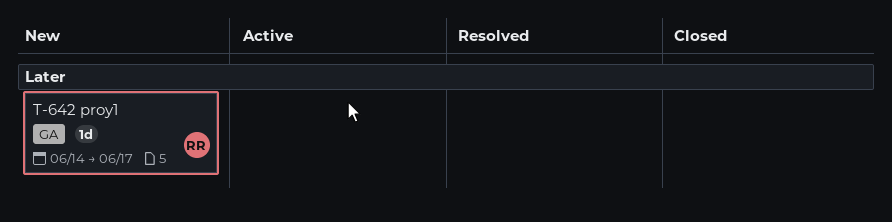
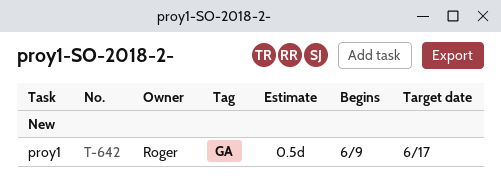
T-642, estimate: 1d -> 0.5d
T-642, start: Jun 14 -> Jun 9

